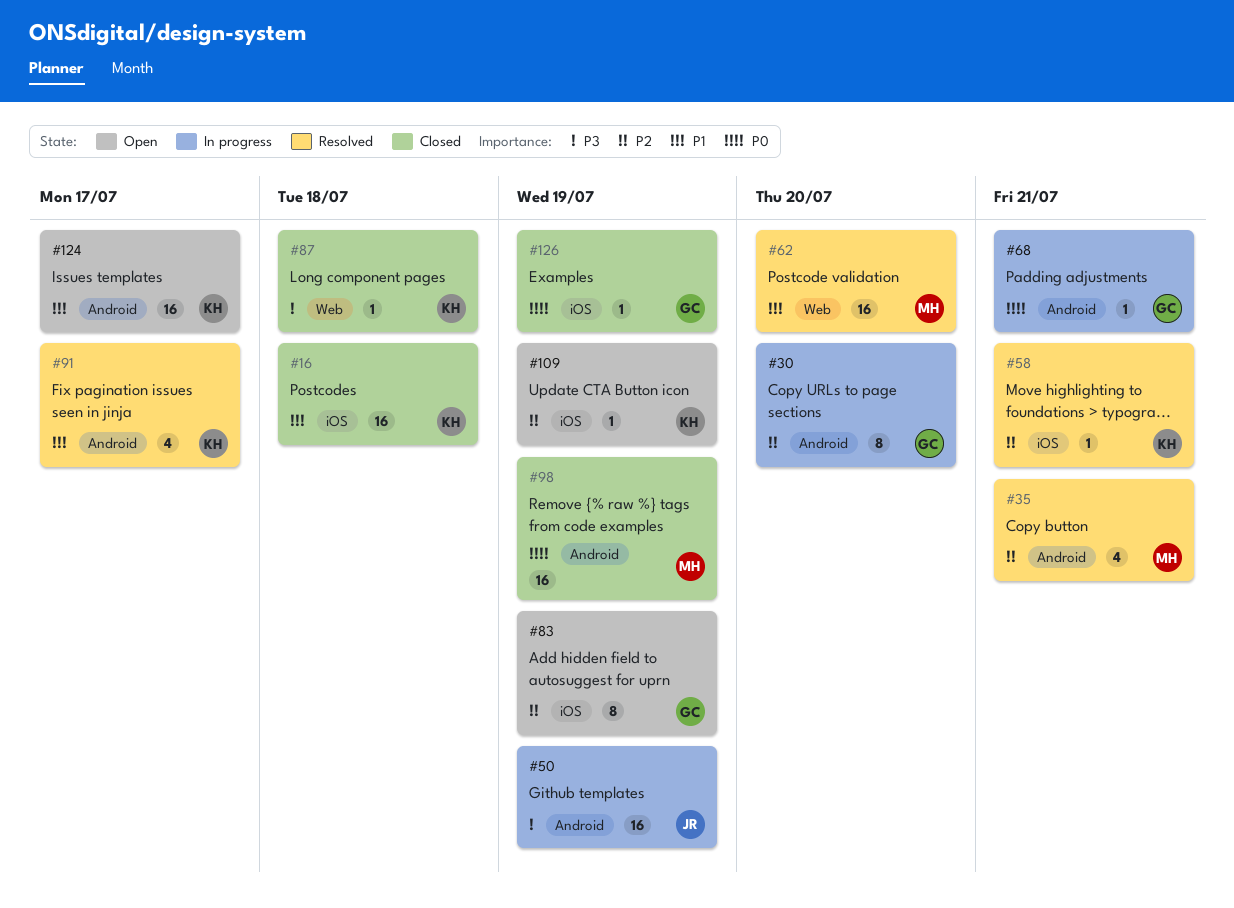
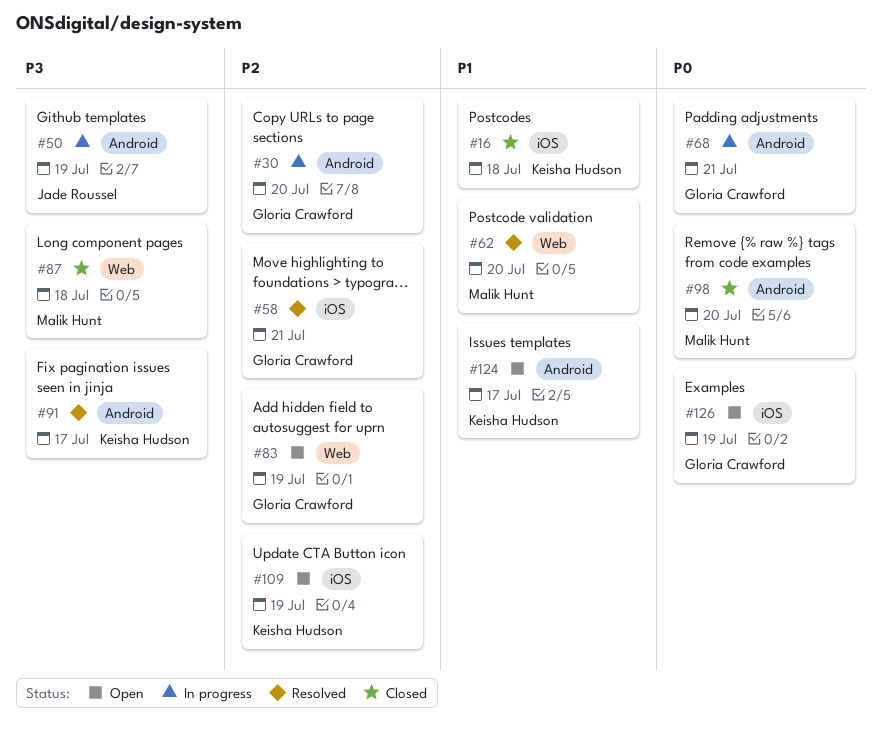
#35: present -> none
#58, owner: Keisha Hudson -> Gloria Crawford
#83, label: iOS -> Web
#87, owner: Keisha Hudson -> Malik Hunt
#91, priority: P1 -> P3
#98, due: Jul 19 -> Jul 20
#126, status: Closed -> Open

